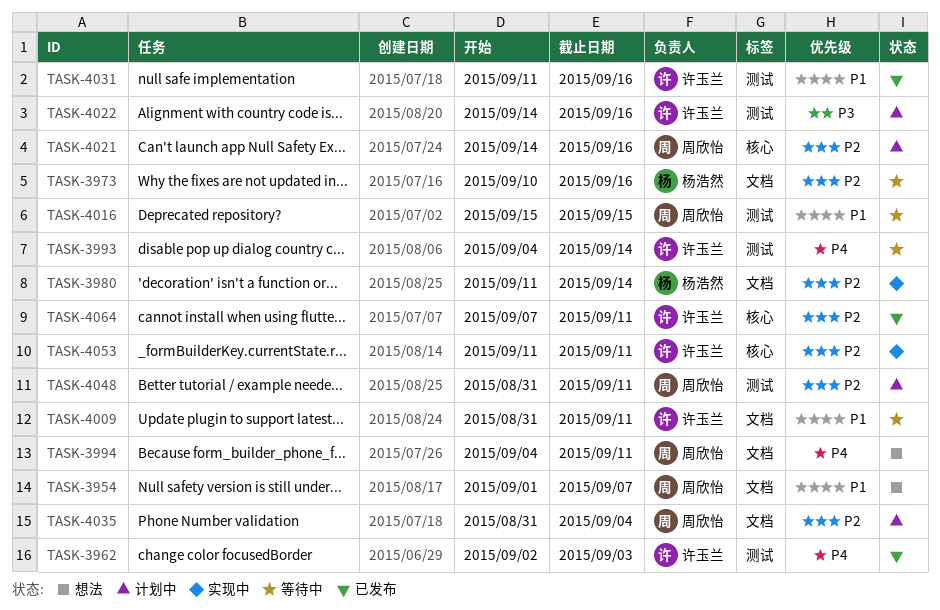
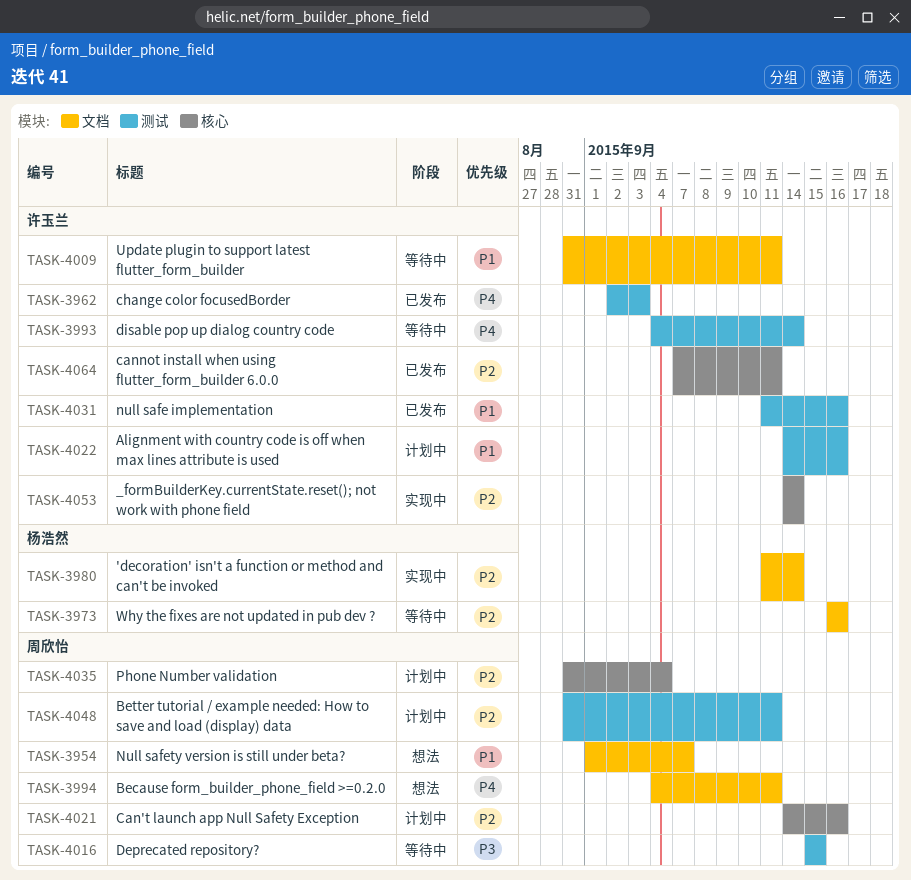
TASK-3973, start: Sep 10 -> Sep 16
TASK-4016, priority: P1 -> P3
TASK-4022, priority: P3 -> P1
TASK-4035, label: 文档 -> 核心
TASK-4053, start: Sep 11 -> Sep 14
TASK-4053, due: Sep 11 -> Sep 14

